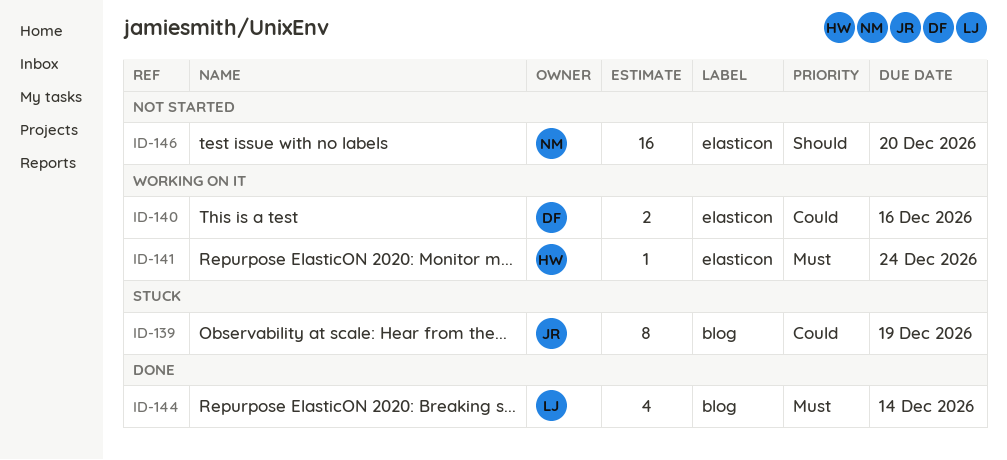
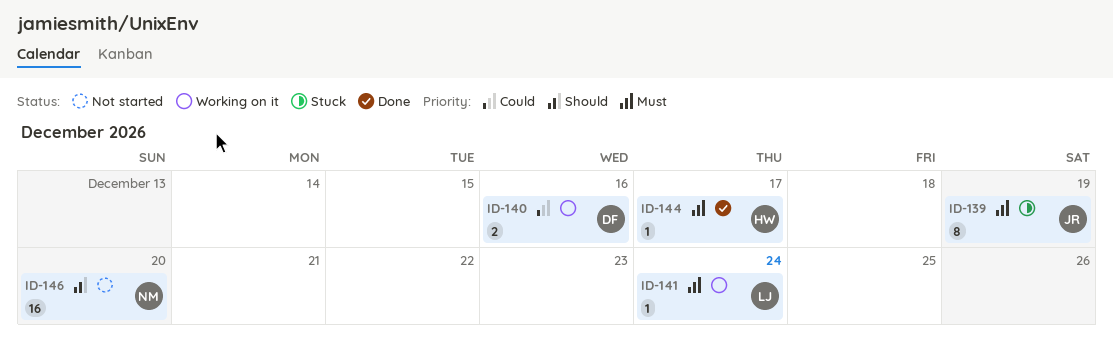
ID-139, priority: Could -> Must
ID-141, owner: HW -> LJ
ID-144, owner: LJ -> HW
ID-144, estimate: 4 -> 1
ID-144, due: Dec 14 -> Dec 17

